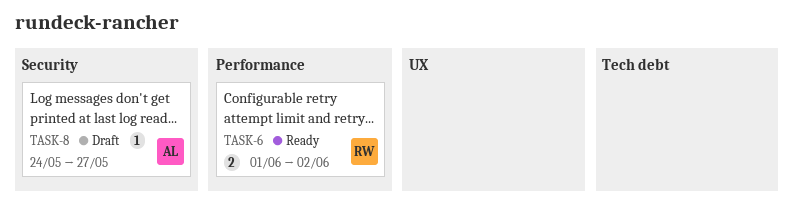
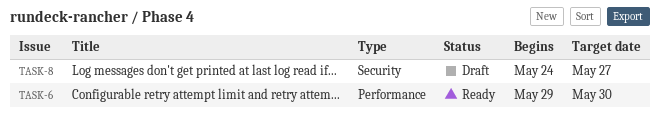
TASK-6, start: Jun 1 -> May 29
TASK-6, due: Jun 2 -> May 30

